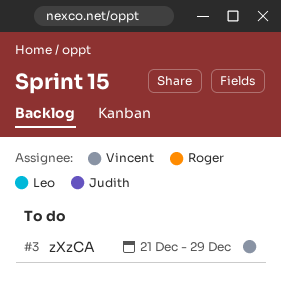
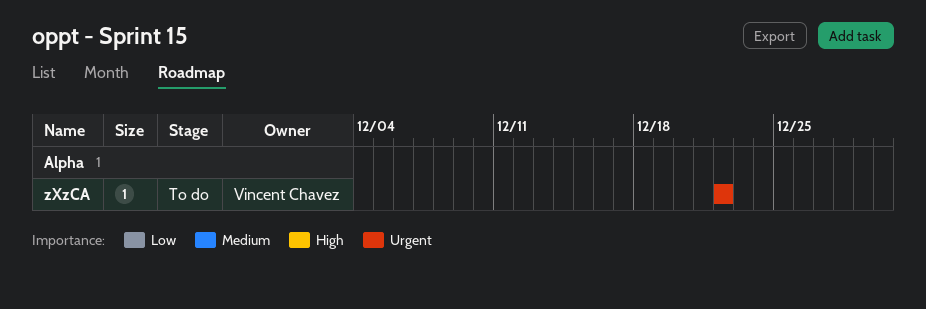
zXzCA, start: Dec 21 -> Dec 22
zXzCA, due: Dec 29 -> Dec 22

